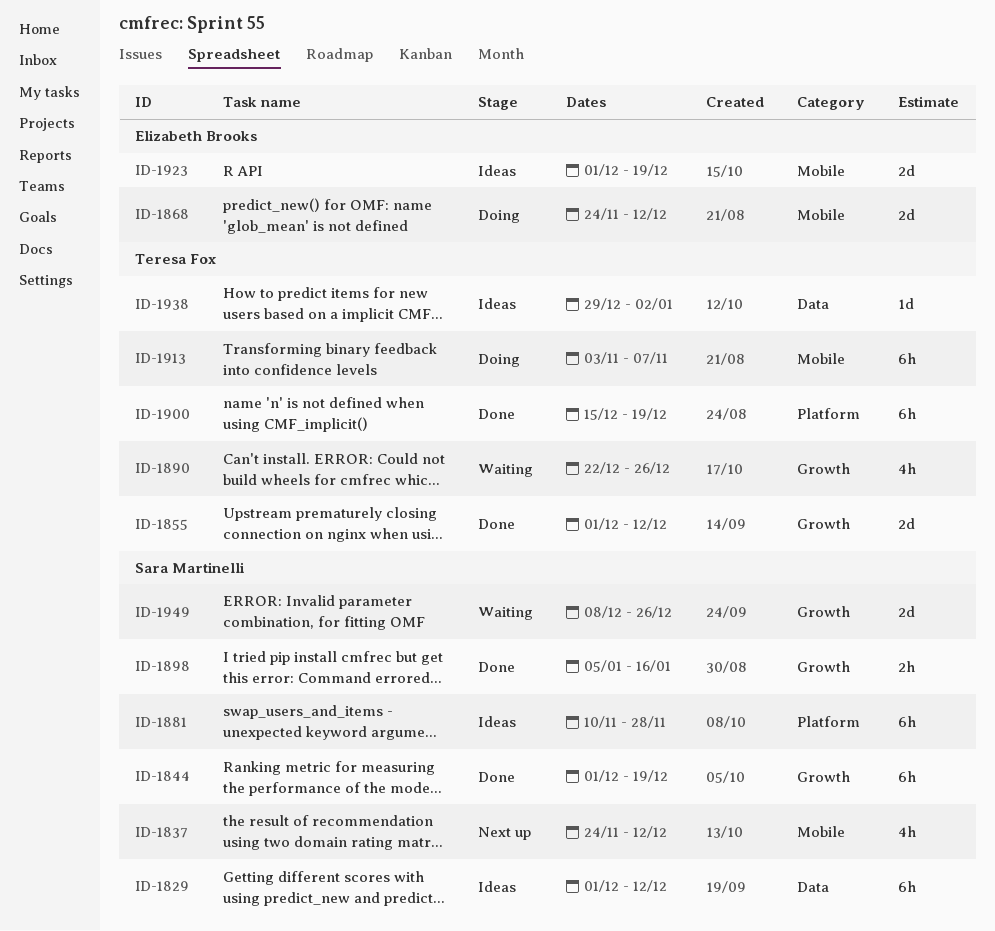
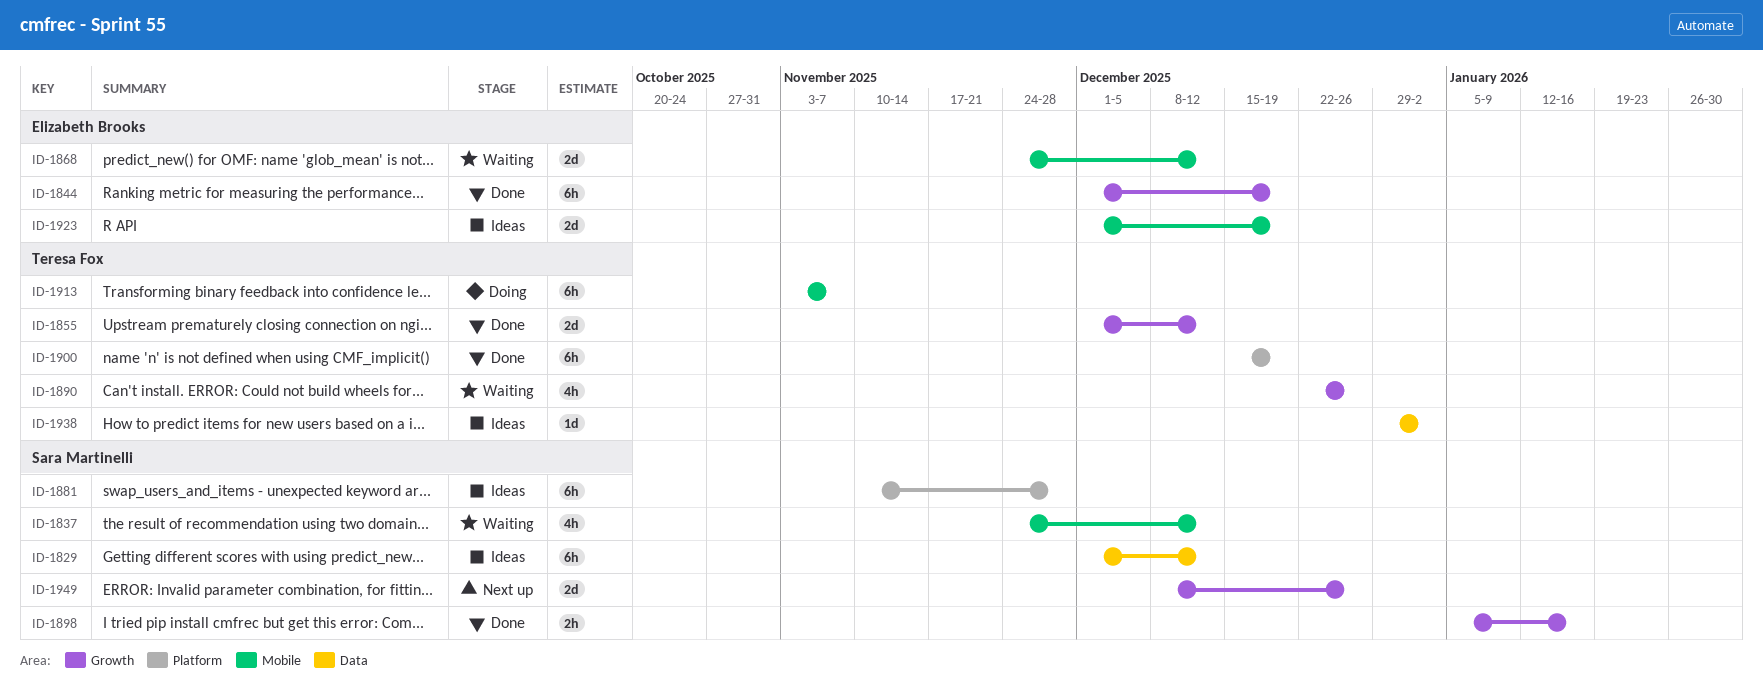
ID-1837, status: Next up -> Waiting
ID-1844, owner: Sara Martinelli -> Elizabeth Brooks
ID-1868, status: Doing -> Waiting
ID-1949, status: Waiting -> Next up

